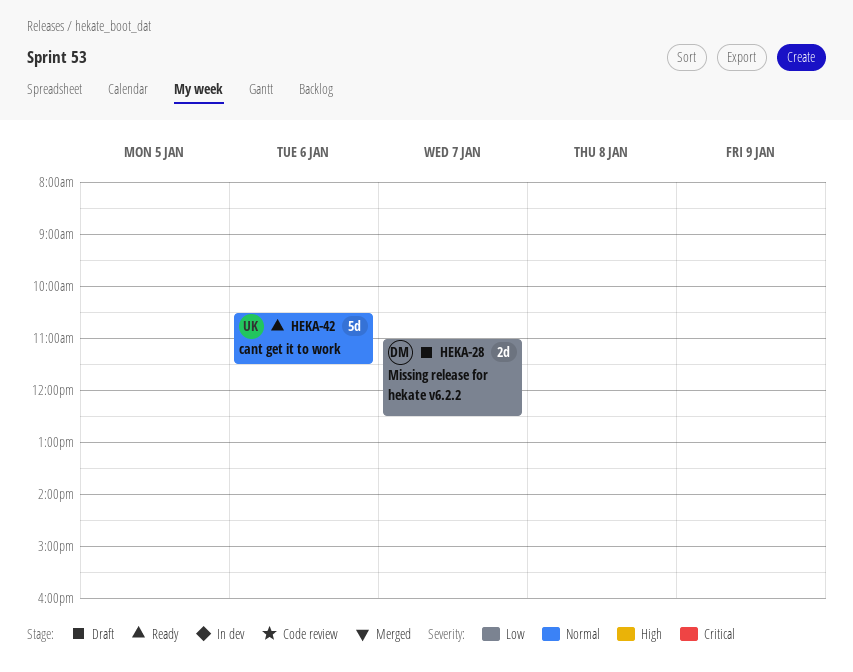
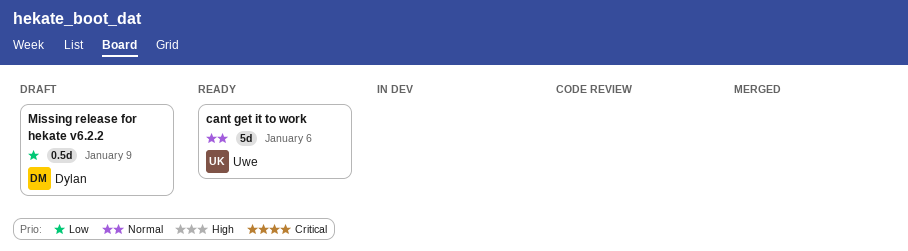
Missing release for hekate v6.2.2, estimate: 2d -> 0.5d
Missing release for hekate v6.2.2, day: Jan 7 -> Jan 9

